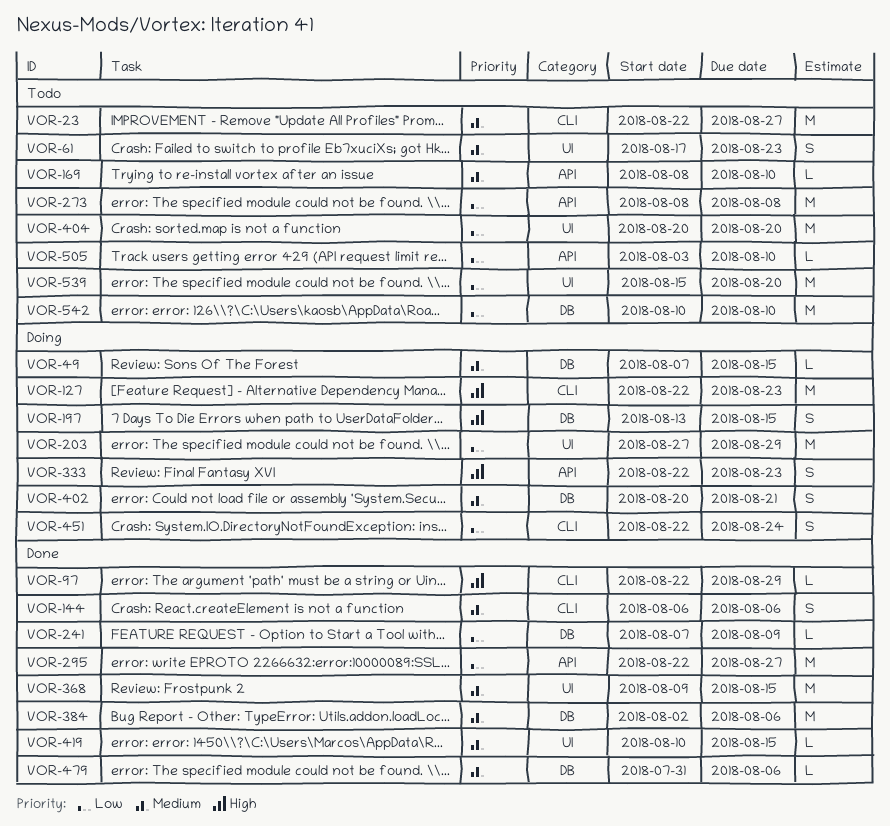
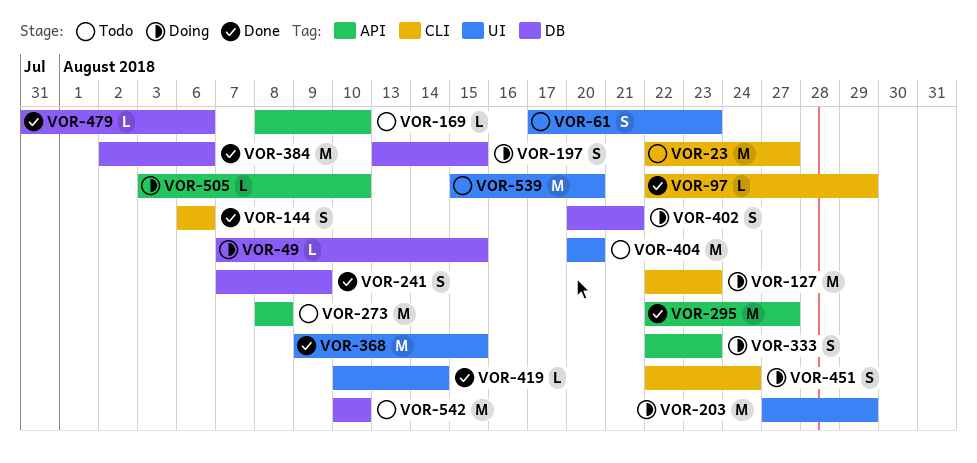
VOR-241, estimate: L -> S
VOR-419, due: Aug 15 -> Aug 14
VOR-505, status: Todo -> Doing

